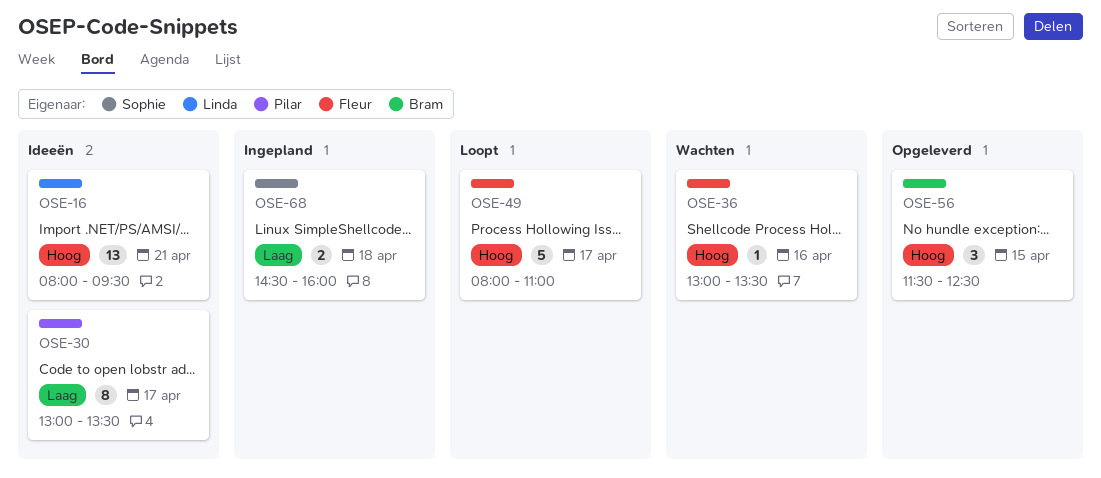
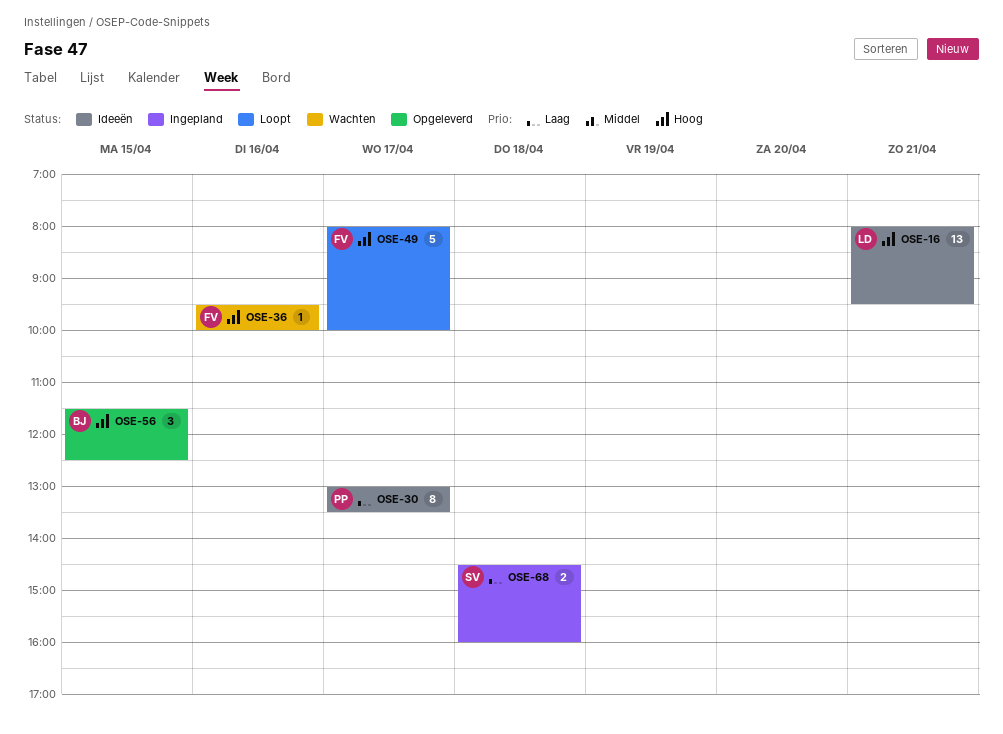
OSE-36, begins: 13:00 -> 09:30
OSE-36, ends: 13:30 -> 10:00
OSE-49, ends: 11:00 -> 10:00

